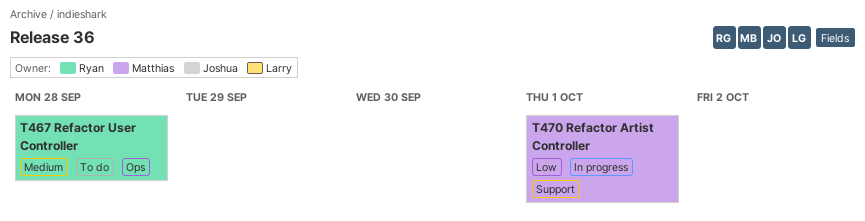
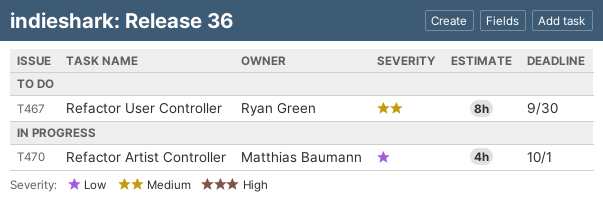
T467, due: Sep 28 -> Sep 30

